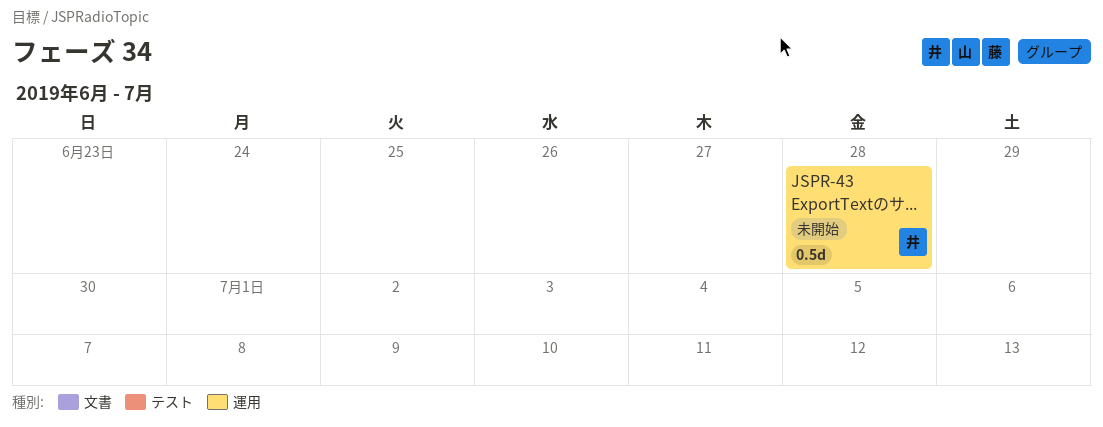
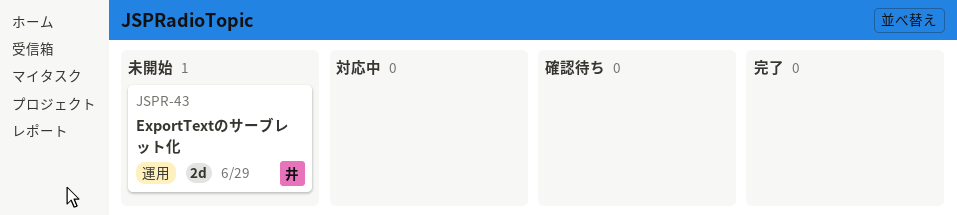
JSPR-43, estimate: 0.5d -> 2d
JSPR-43, due: Jun 28 -> Jun 29

